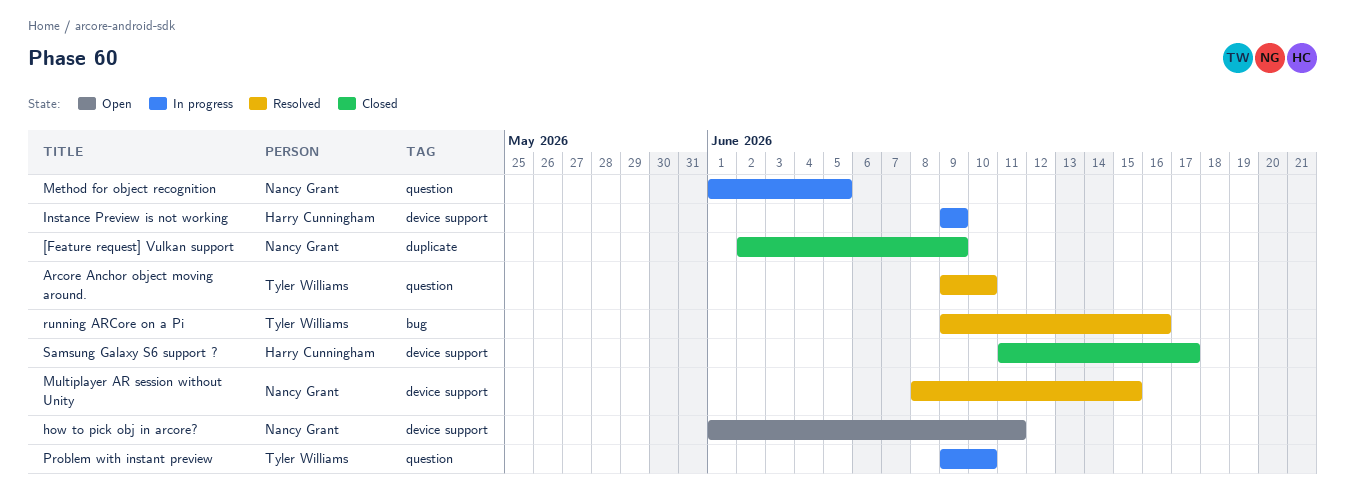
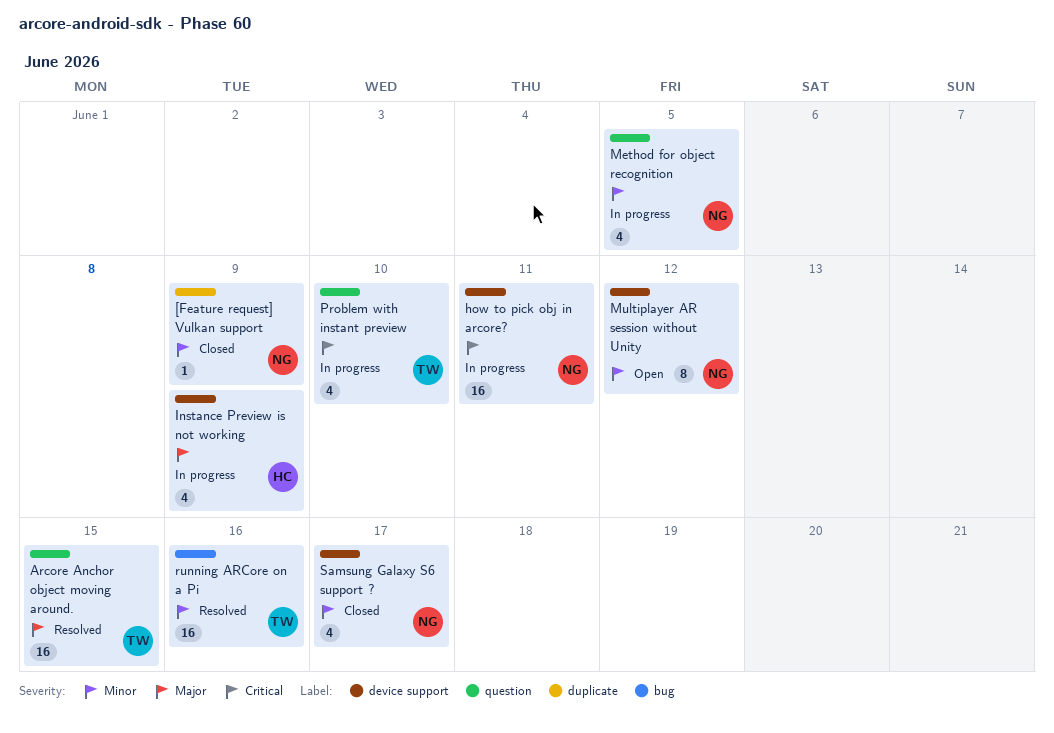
Arcore Anchor object moving around., due: Jun 10 -> Jun 15
how to pick obj in arcore?, status: Open -> In progress
Multiplayer AR session without Unity, status: Resolved -> Open
Multiplayer AR session without Unity, due: Jun 15 -> Jun 12
Samsung Galaxy S6 support ?, owner: Harry Cunningham -> Nancy Grant

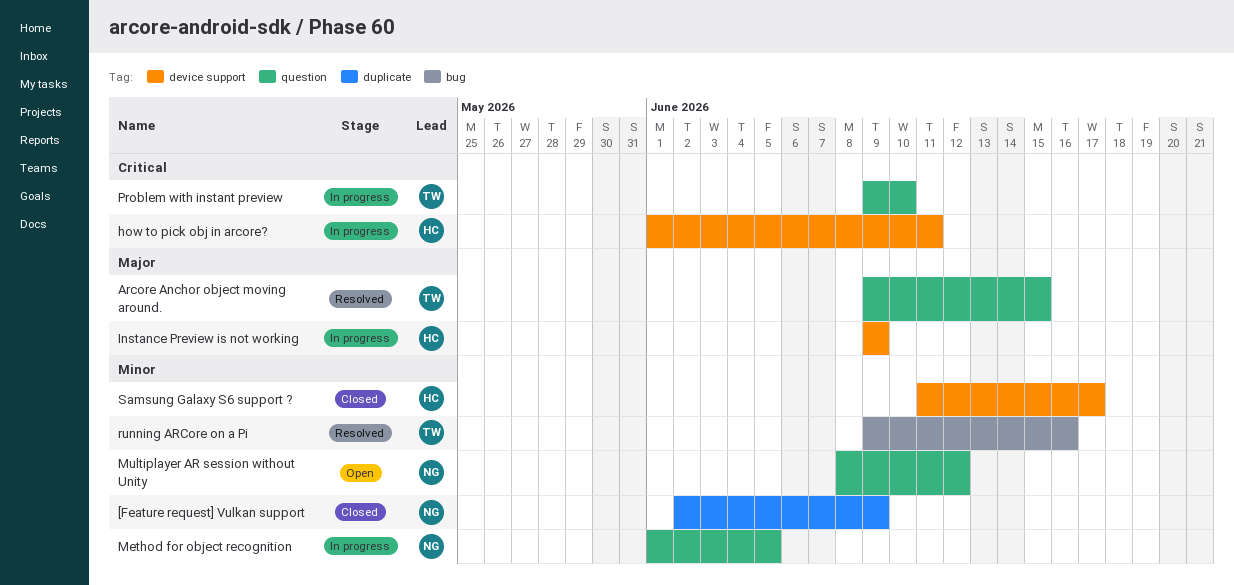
how to pick obj in arcore?, owner: NG -> HC
Multiplayer AR session without Unity, label: device support -> question
Samsung Galaxy S6 support ?, owner: NG -> HC

